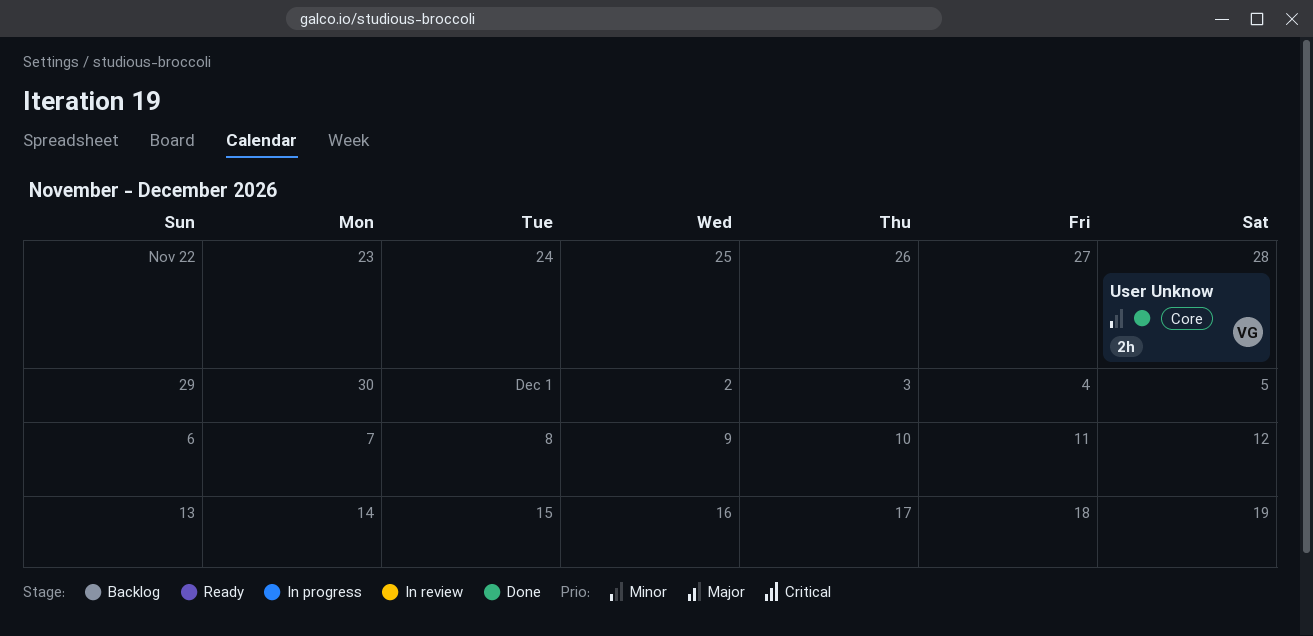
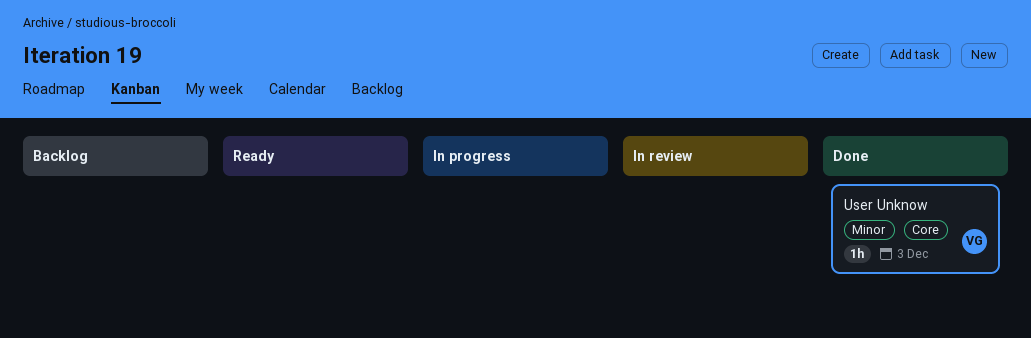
User Unknow, estimate: 2h -> 1h
User Unknow, due: Nov 28 -> Dec 3

